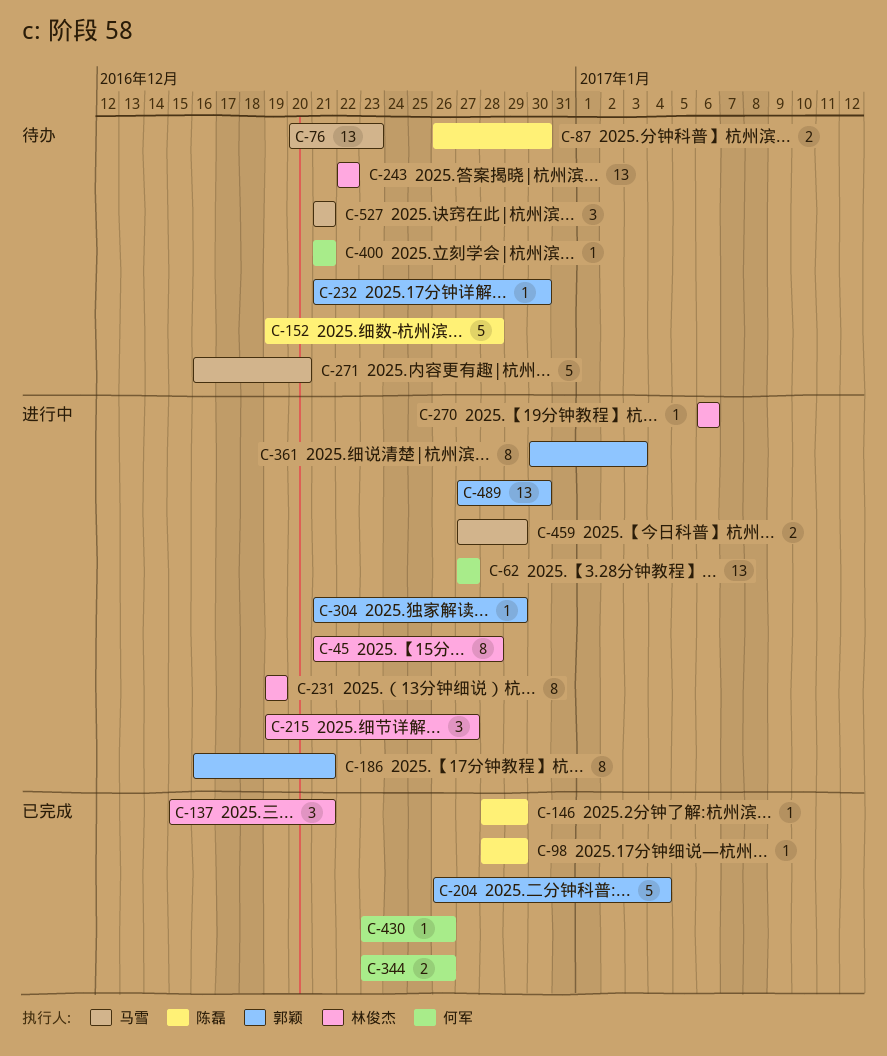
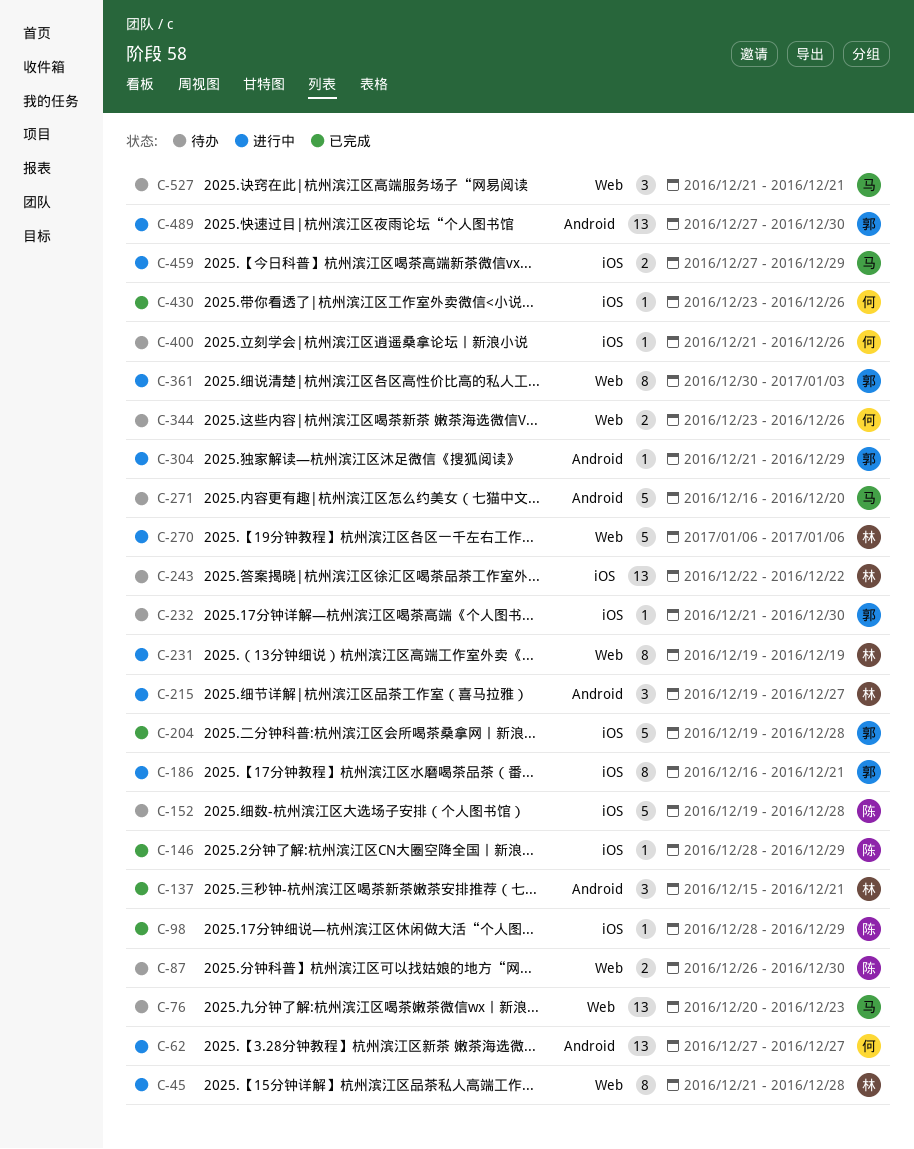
C-204, start: Dec 26 -> Dec 19
C-204, due: Jan 4 -> Dec 28
C-270, estimate: 1 -> 5
C-344, status: 已完成 -> 待办
C-400, due: Dec 21 -> Dec 26

